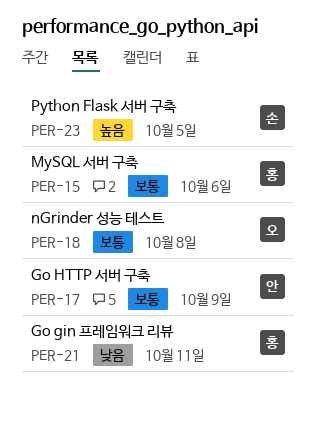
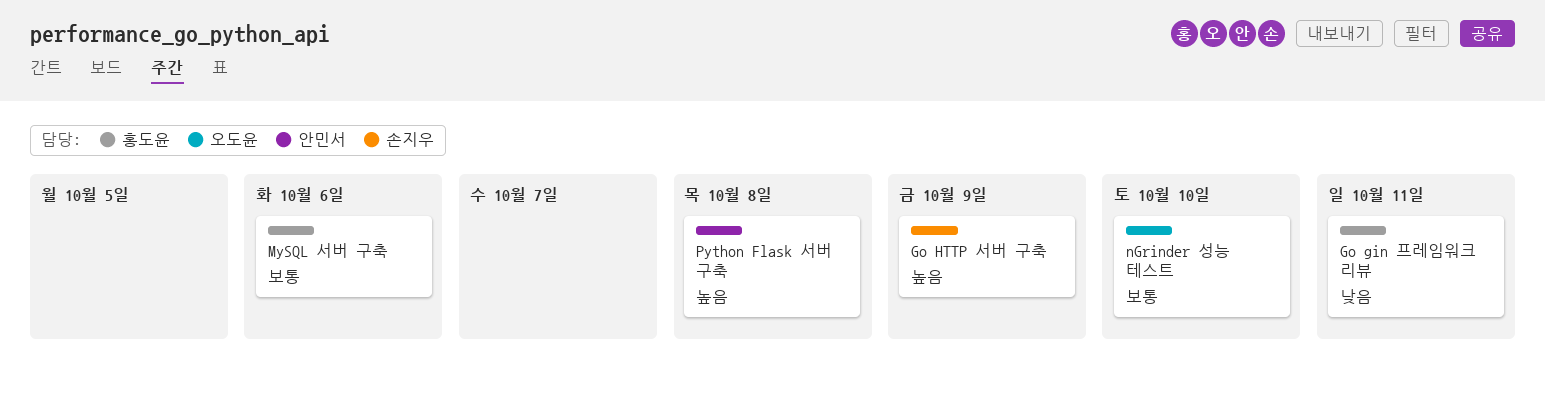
Go HTTP 서버 구축, owner: 안민서 -> 손지우
Go HTTP 서버 구축, priority: 보통 -> 높음
nGrinder 성능 테스트, due: Oct 8 -> Oct 10
Python Flask 서버 구축, owner: 손지우 -> 안민서
Python Flask 서버 구축, due: Oct 5 -> Oct 8

